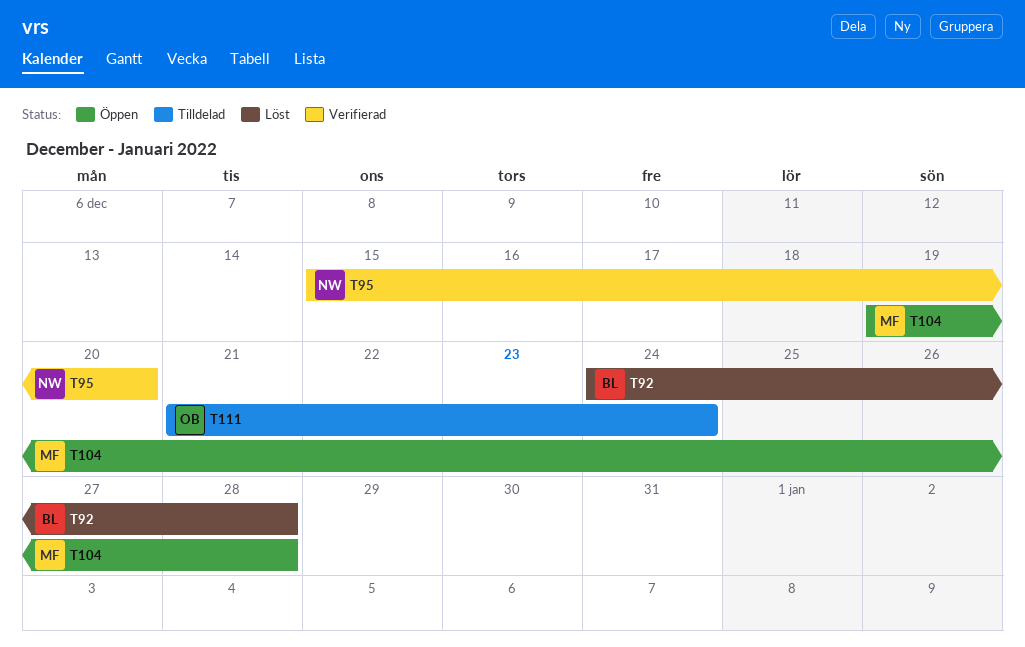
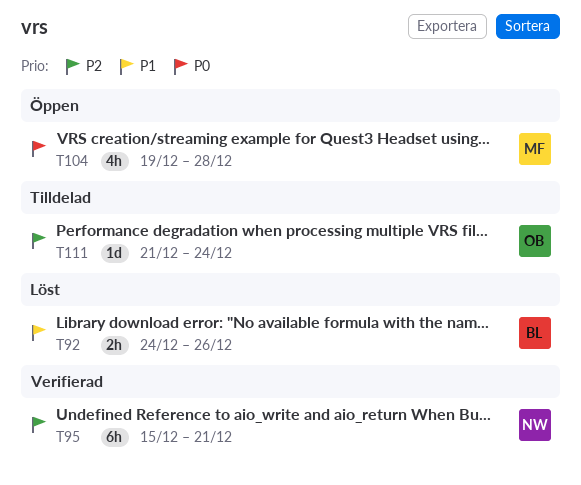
T92, due: Dec 28 -> Dec 26
T95, due: Dec 20 -> Dec 21

